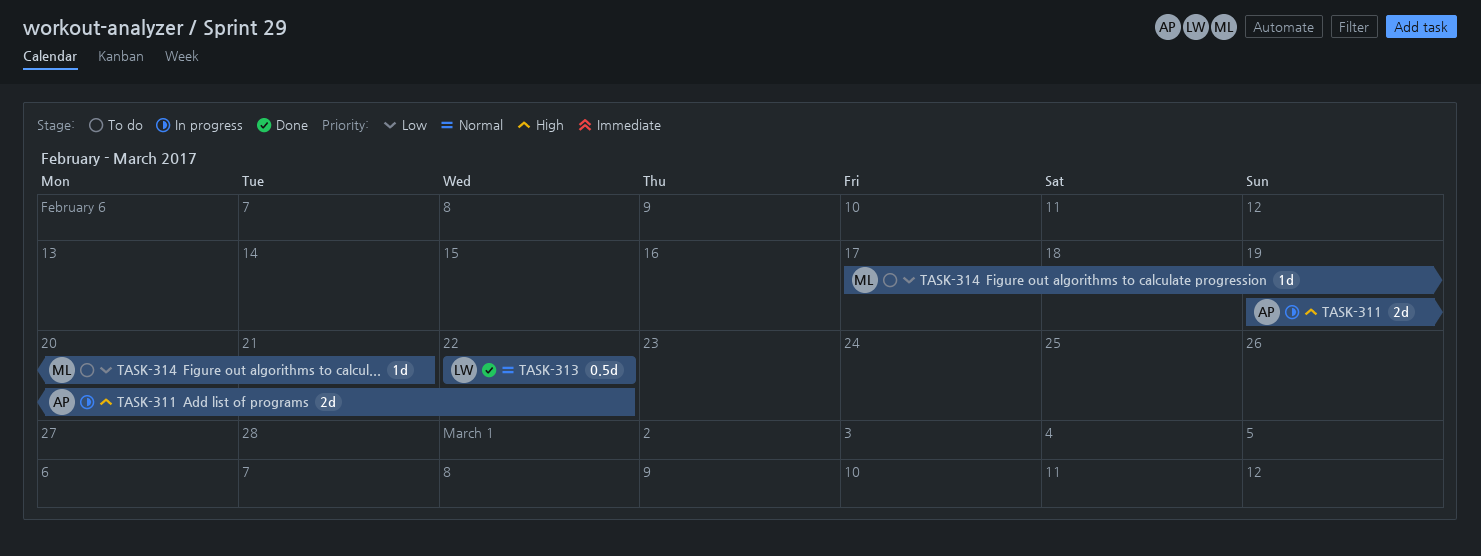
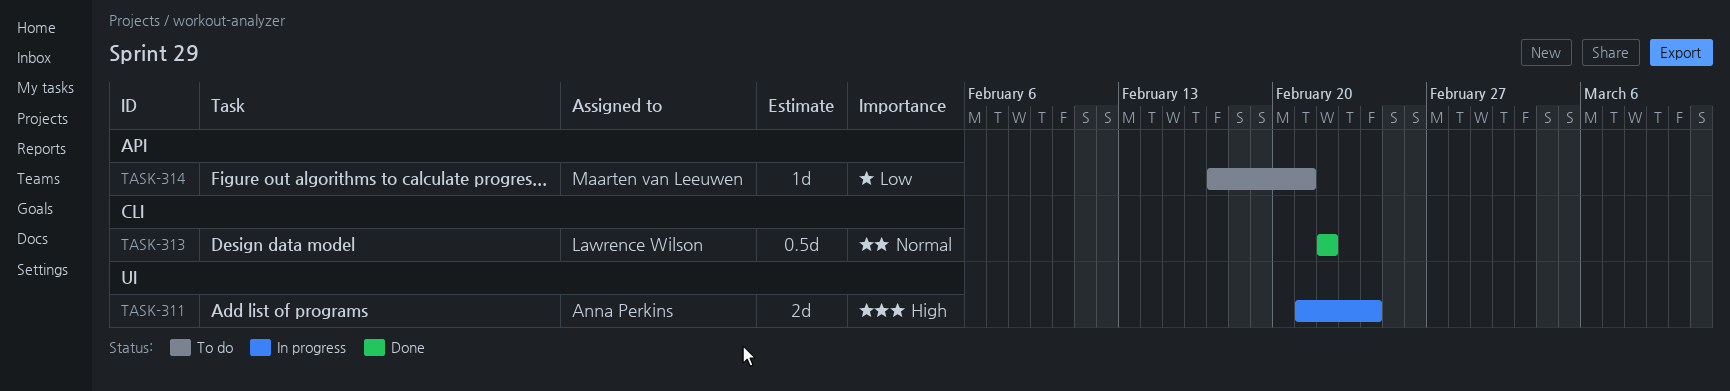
TASK-311, start: Feb 19 -> Feb 21
TASK-311, due: Feb 22 -> Feb 24

